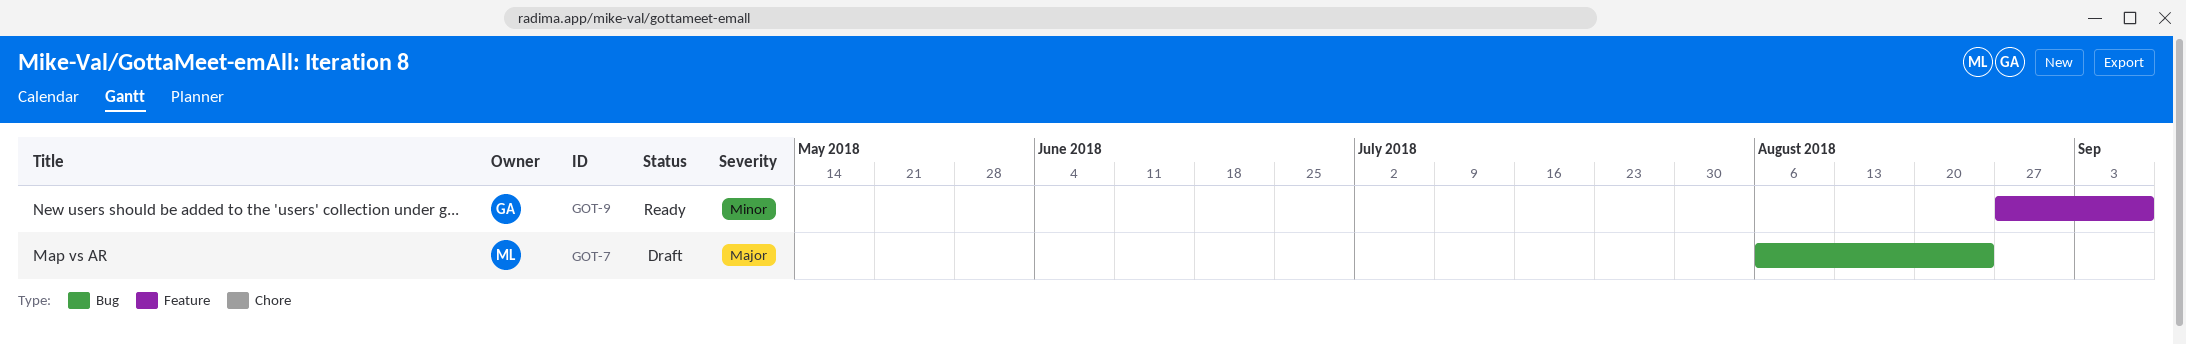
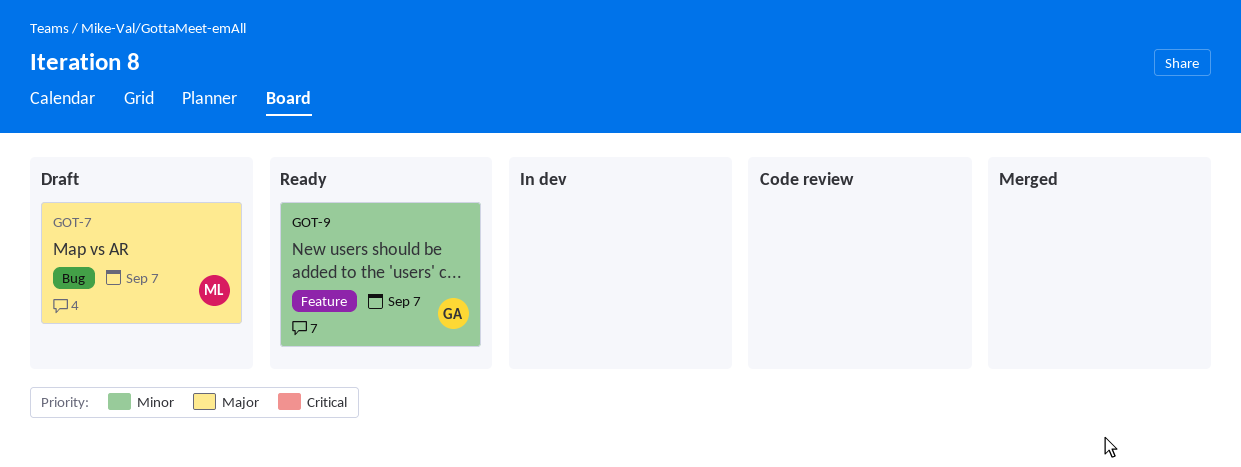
GOT-7, due: Aug 24 -> Sep 7

